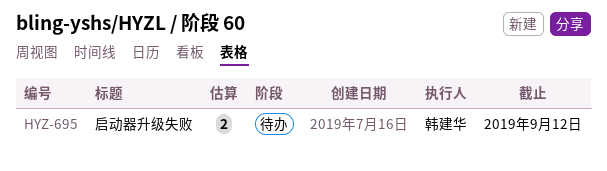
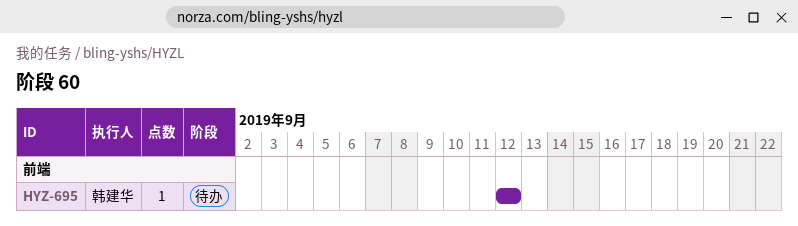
HYZ-695, estimate: 2 -> 1

